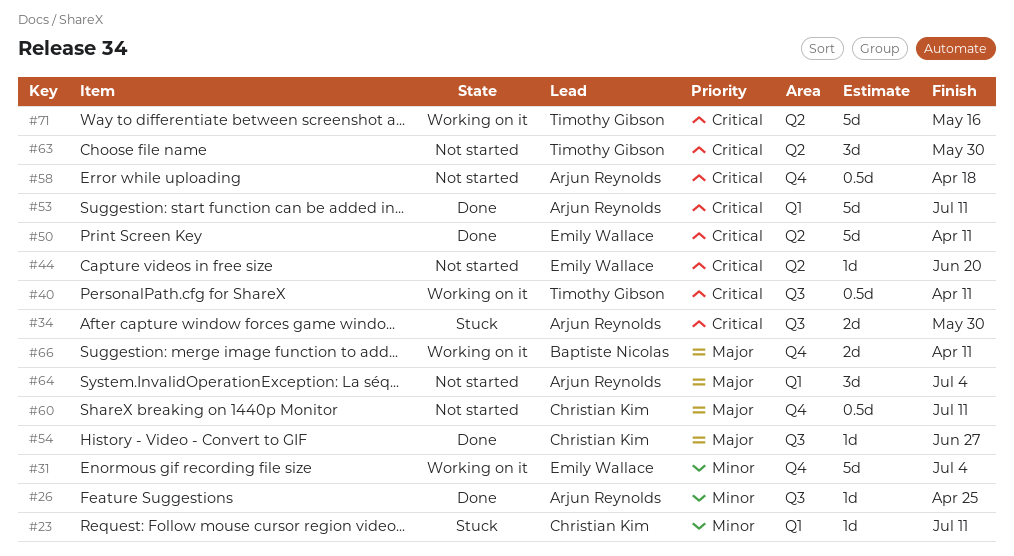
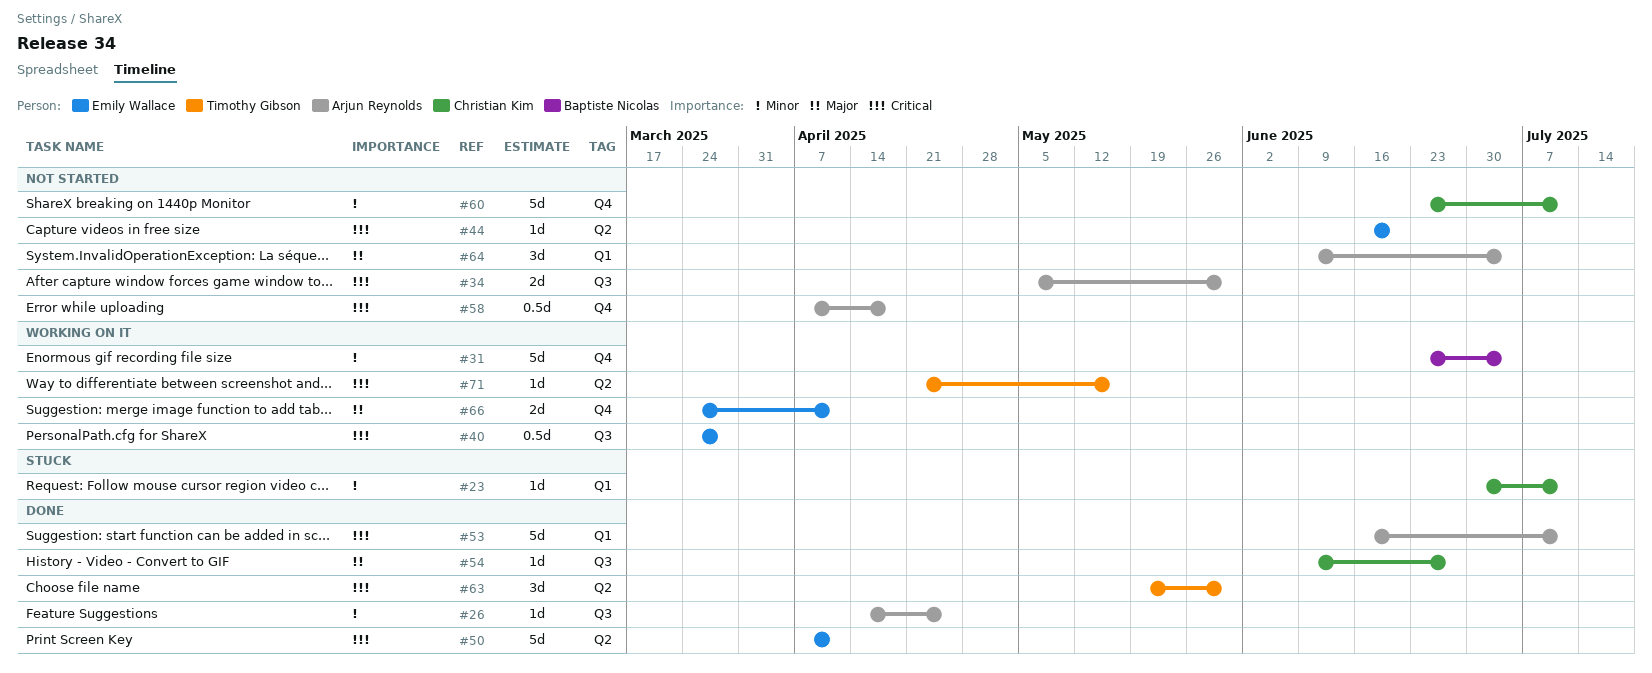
#31, owner: Emily Wallace -> Baptiste Nicolas
#34, status: Stuck -> Not started
#40, owner: Timothy Gibson -> Emily Wallace
#40, due: Apr 11 -> Mar 28
#60, priority: Major -> Minor
#60, estimate: 0.5d -> 5d
#63, status: Not started -> Done
#66, owner: Baptiste Nicolas -> Emily Wallace
#71, estimate: 5d -> 1d

